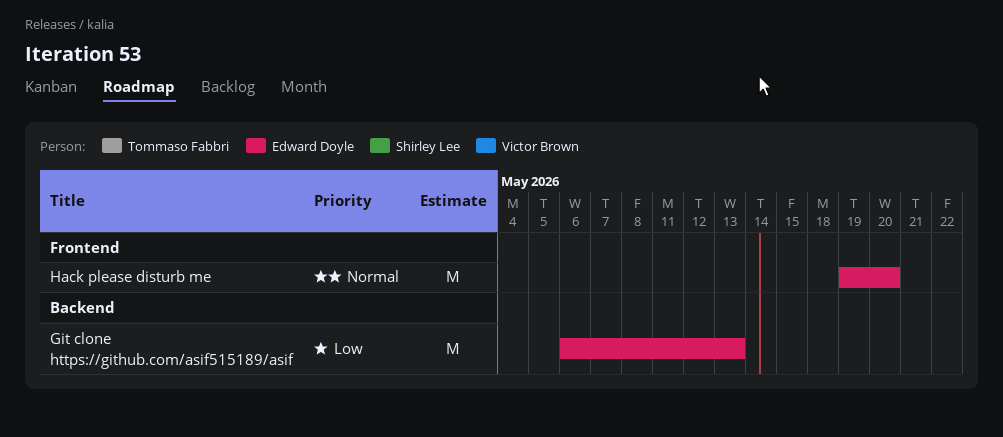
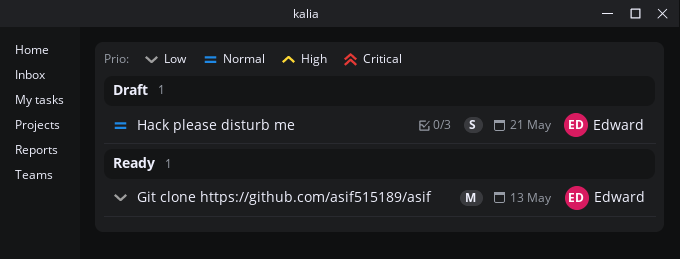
Hack please disturb me, estimate: M -> S
Hack please disturb me, due: May 20 -> May 21

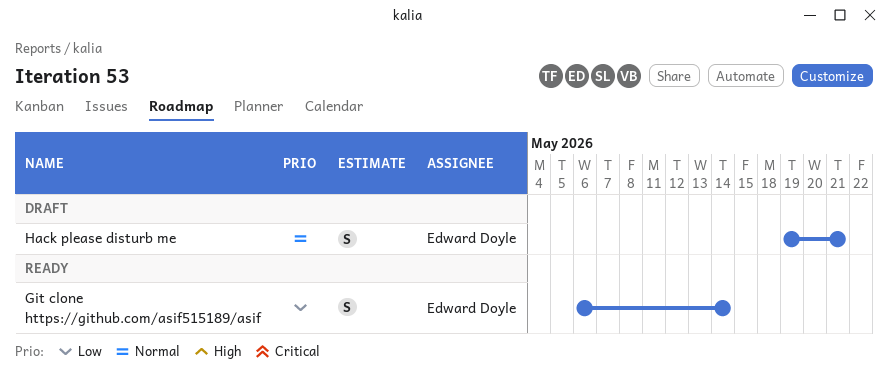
Git clone https://github.com/asif515189/asif, estimate: M -> S
Git clone https://github.com/asif515189/asif, due: May 13 -> May 14

